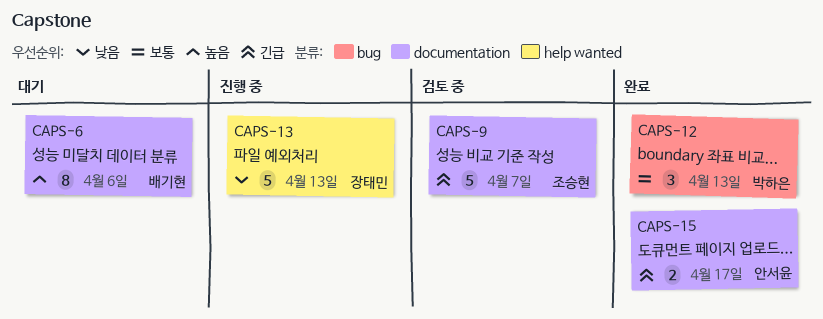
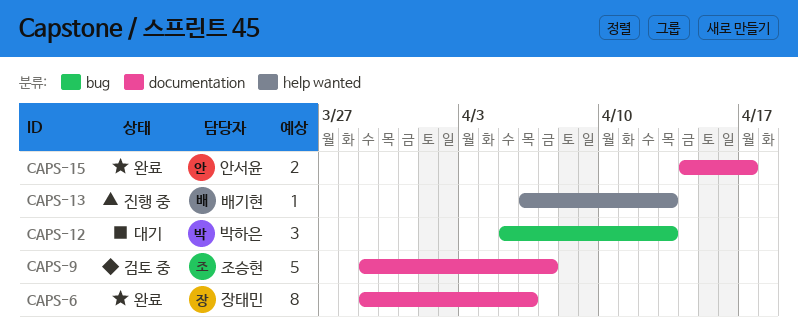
CAPS-6, status: 대기 -> 완료
CAPS-6, owner: 배기현 -> 장태민
CAPS-12, status: 완료 -> 대기
CAPS-13, owner: 장태민 -> 배기현
CAPS-13, estimate: 5 -> 1

